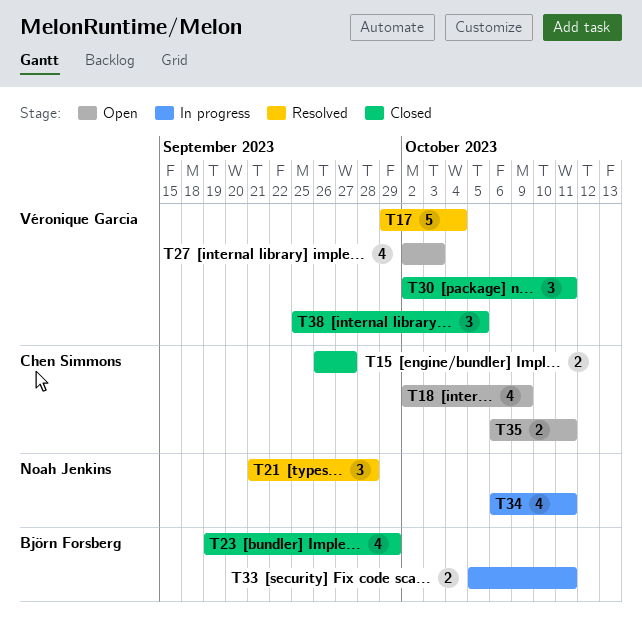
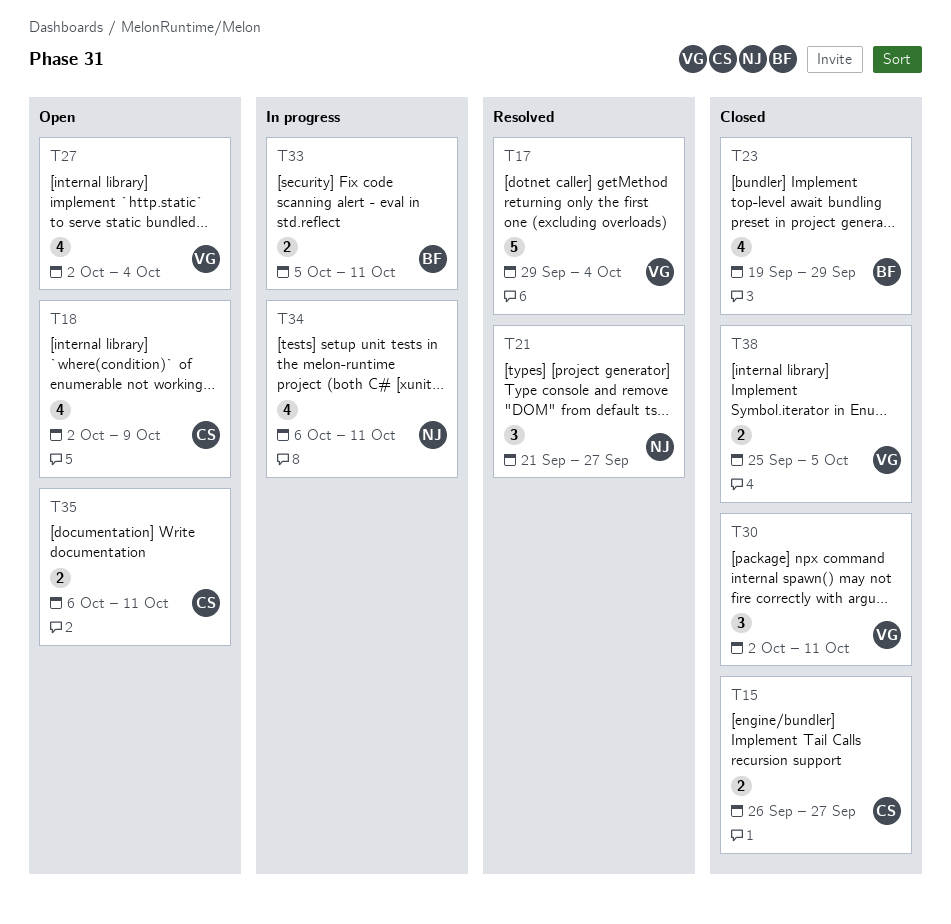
T21, due: Sep 28 -> Sep 27
T27, due: Oct 3 -> Oct 4
T38, estimate: 3 -> 2

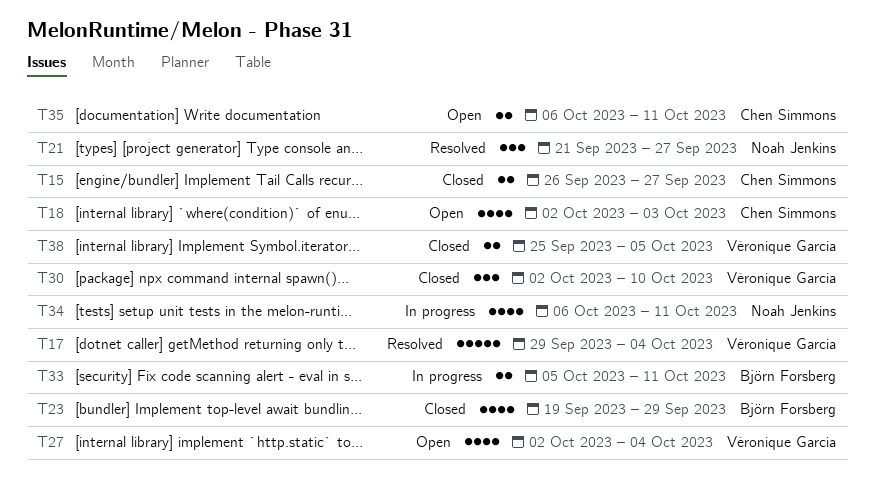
T18, due: Oct 9 -> Oct 3
T30, due: Oct 11 -> Oct 10

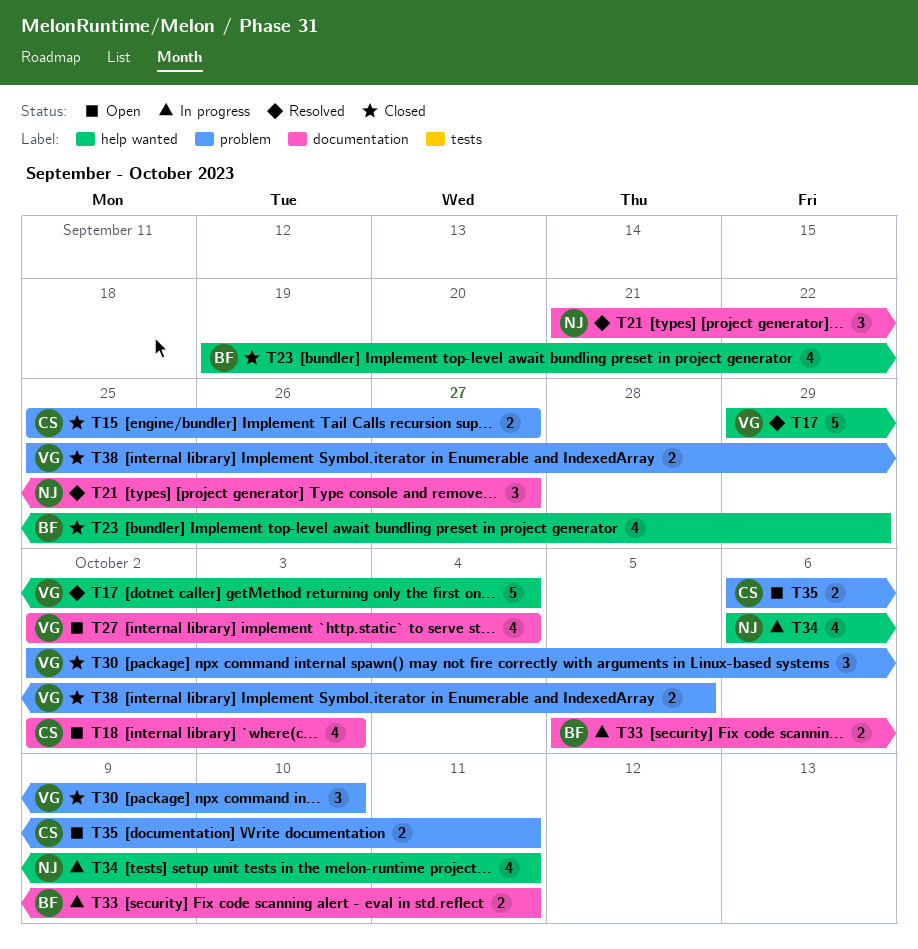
T15, start: Sep 26 -> Sep 25

